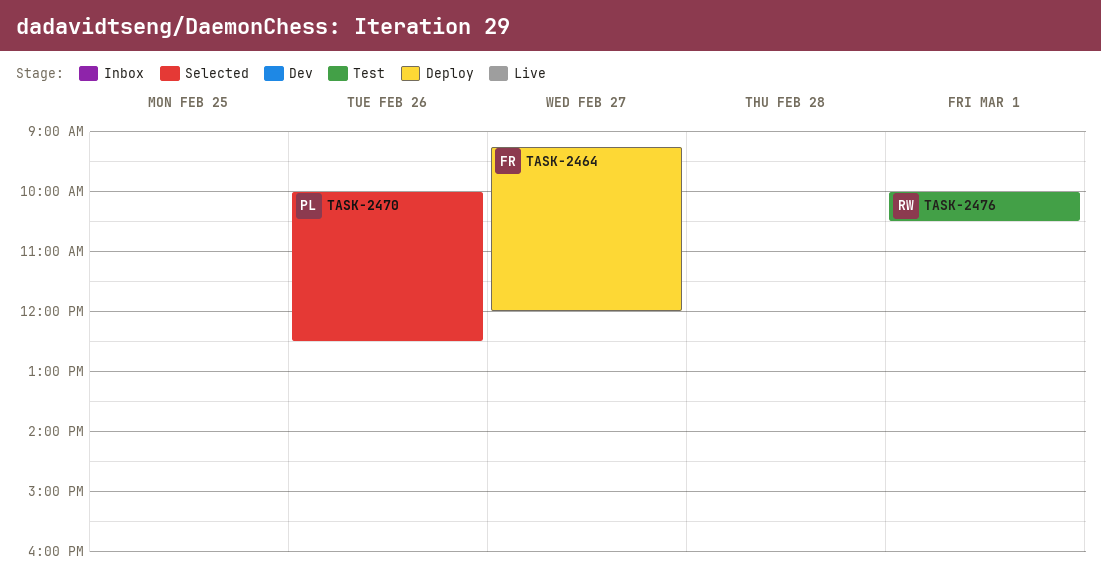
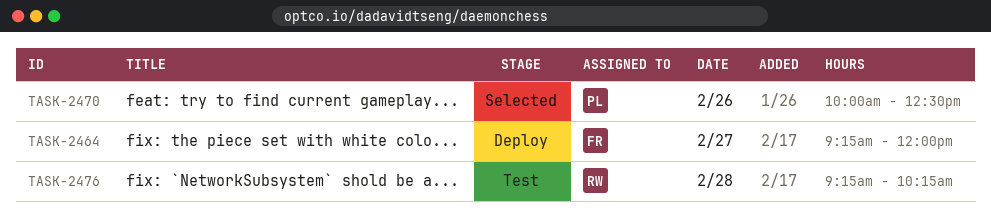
TASK-2476, day: Mar 1 -> Feb 28
TASK-2476, begins: 10:00 -> 09:15
TASK-2476, ends: 10:30 -> 10:15

